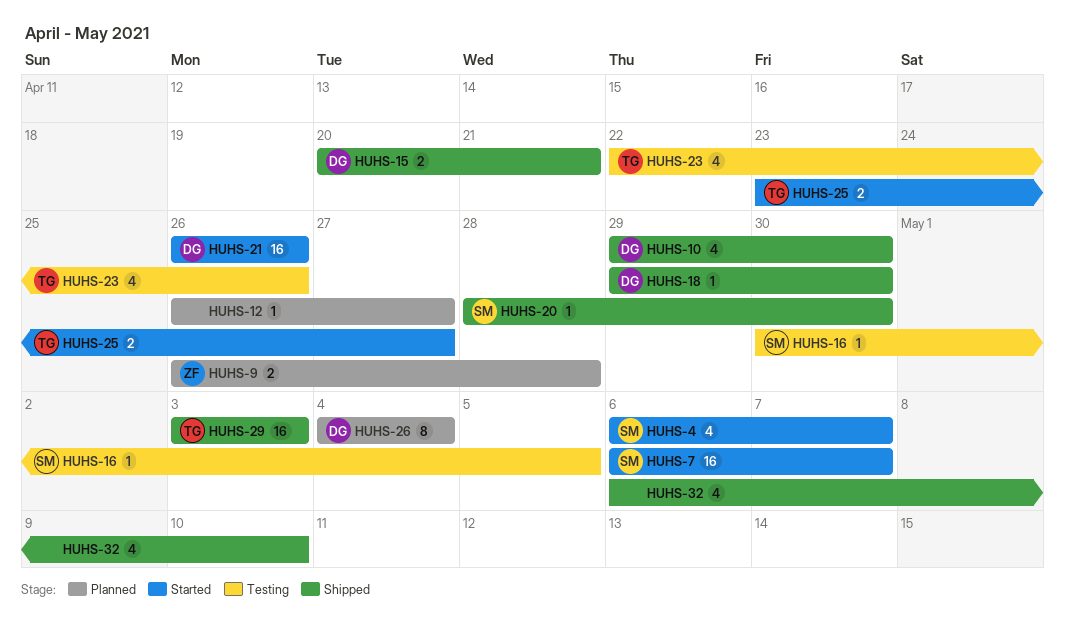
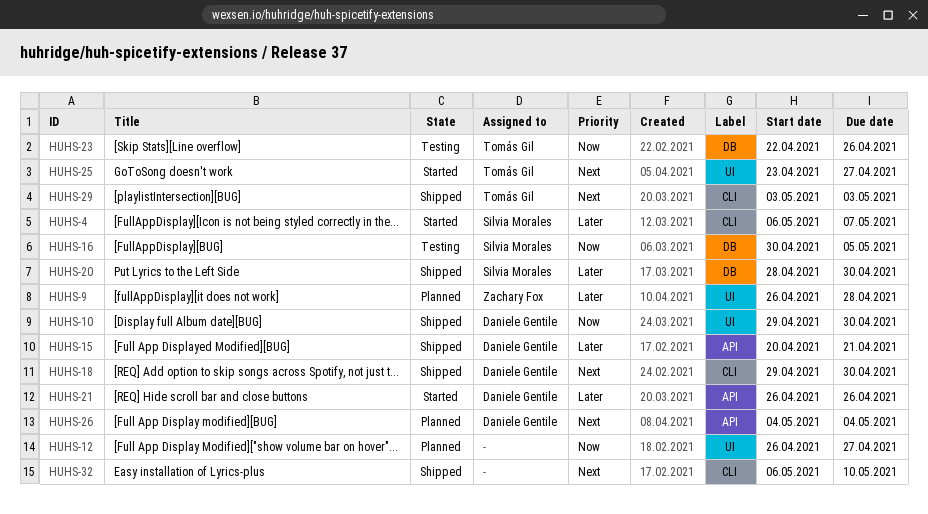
HUHS-7: present -> none

